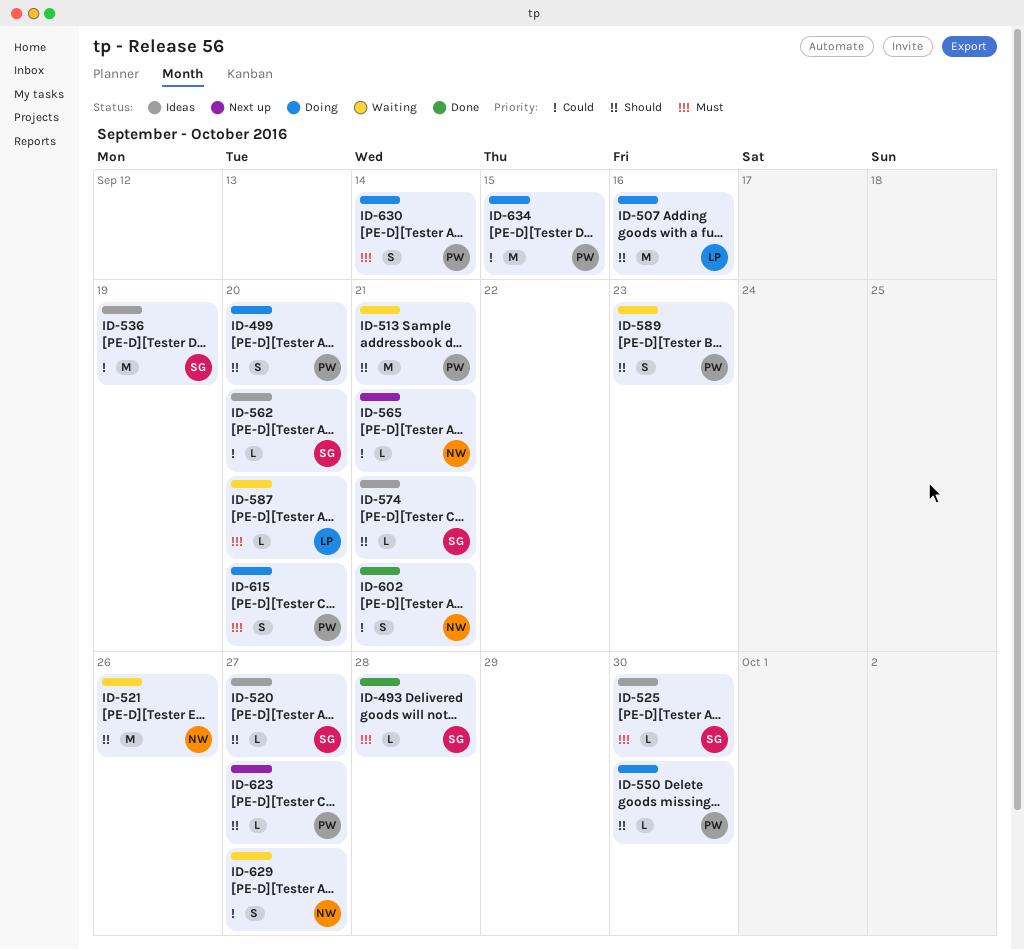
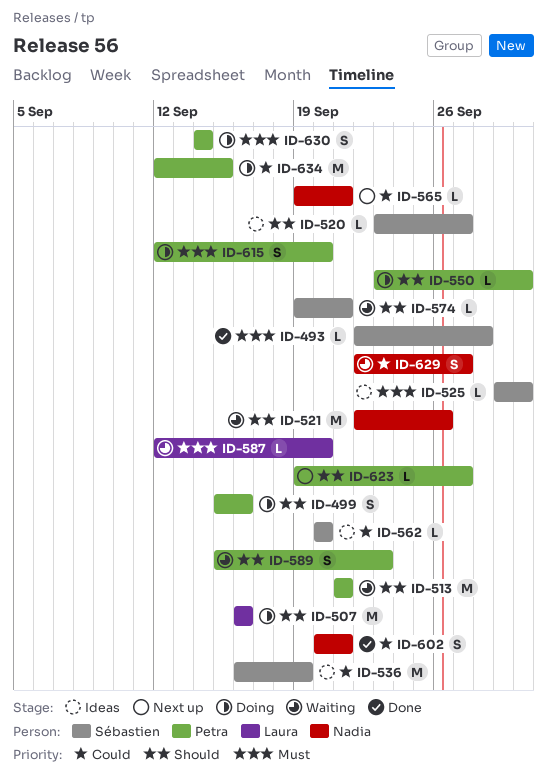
ID-499, due: Sep 20 -> Sep 16
ID-574, status: Ideas -> Waiting

